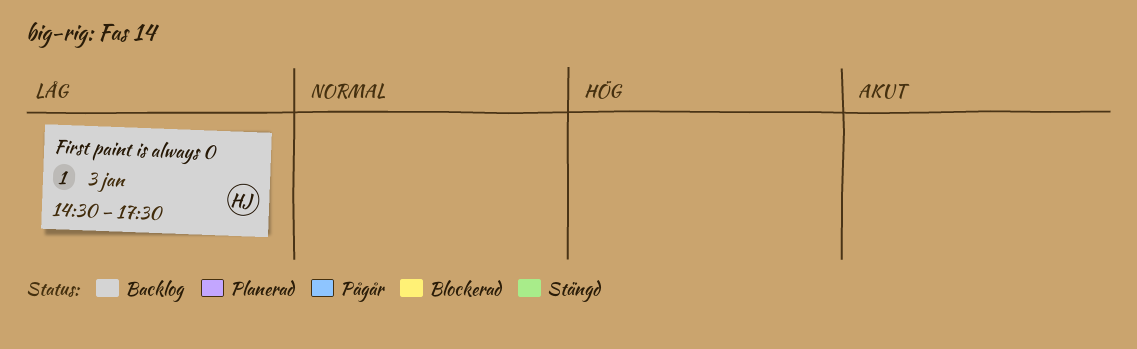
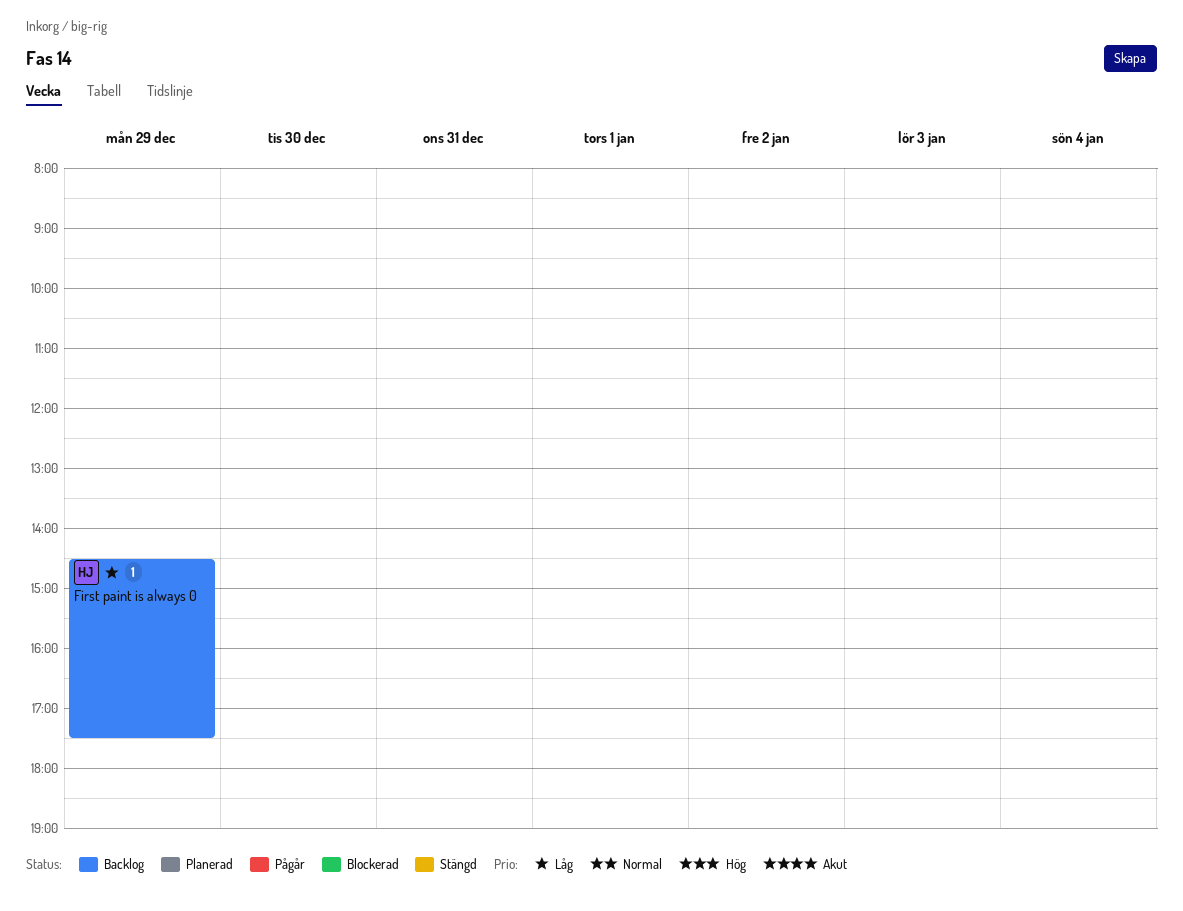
First paint is always 0, day: Jan 3 -> Dec 29

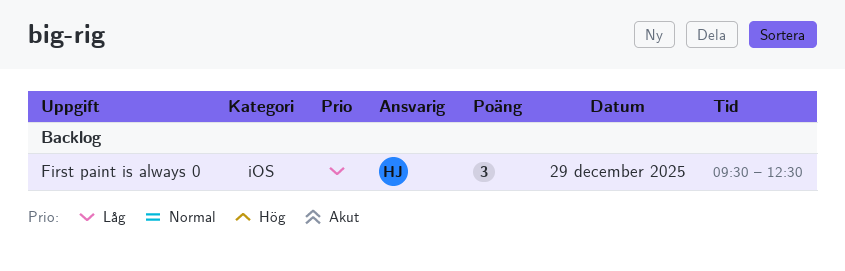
First paint is always 0, estimate: 1 -> 3
First paint is always 0, begins: 14:30 -> 09:30
First paint is always 0, ends: 17:30 -> 12:30

